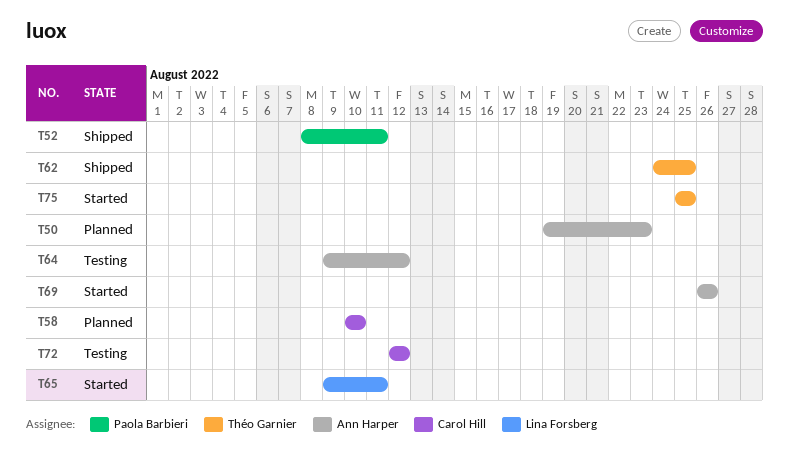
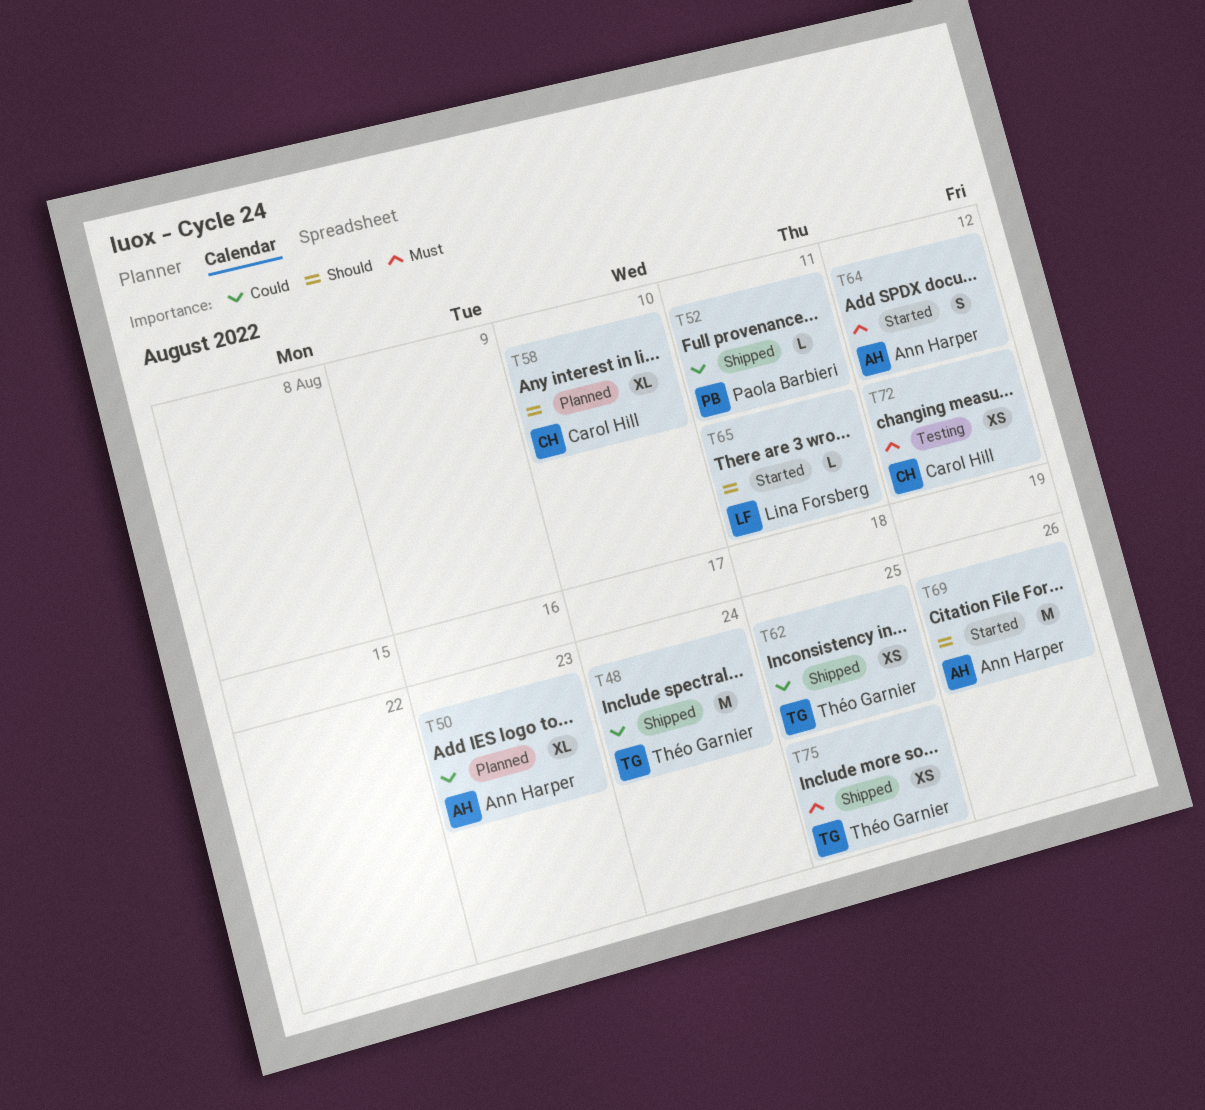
T48: none -> present
T64, status: Testing -> Started
T75, status: Started -> Shipped

